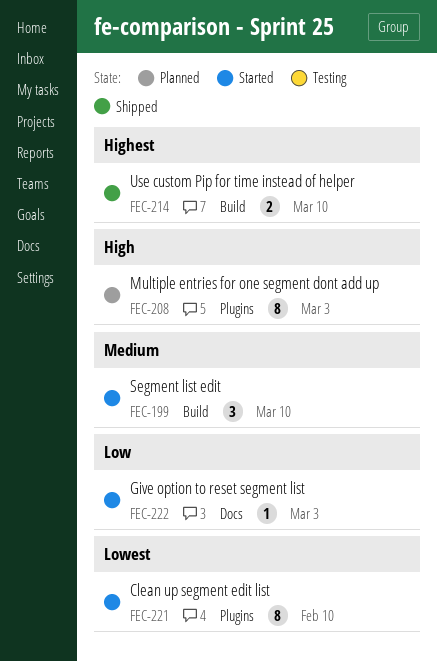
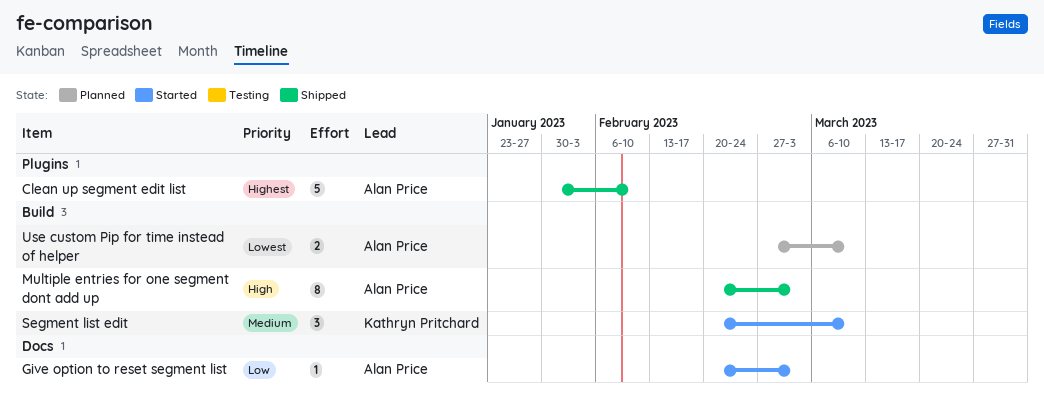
Clean up segment edit list, status: Started -> Shipped
Clean up segment edit list, priority: Lowest -> Highest
Clean up segment edit list, estimate: 8 -> 5
Multiple entries for one segment dont add up, status: Planned -> Shipped
Multiple entries for one segment dont add up, label: Plugins -> Build
Use custom Pip for time instead of helper, status: Shipped -> Planned
Use custom Pip for time instead of helper, priority: Highest -> Lowest

